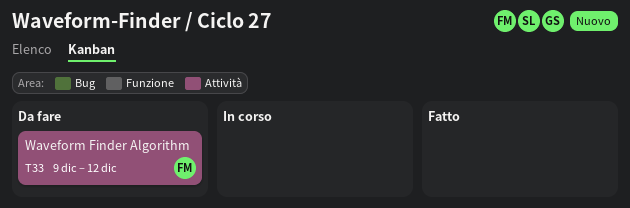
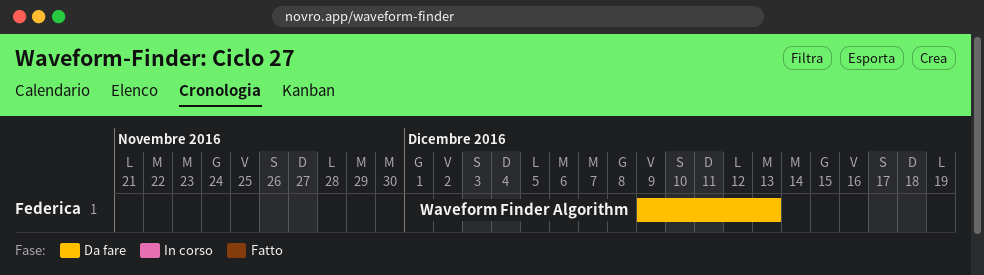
Waveform Finder Algorithm, due: Dec 12 -> Dec 13

